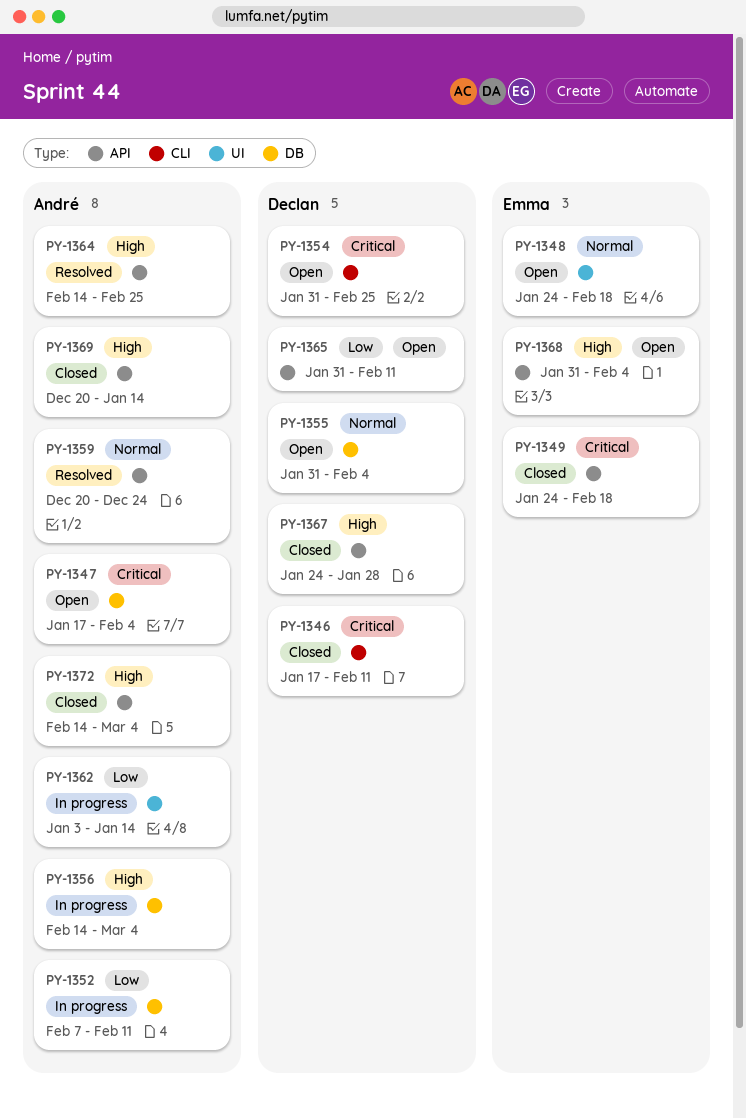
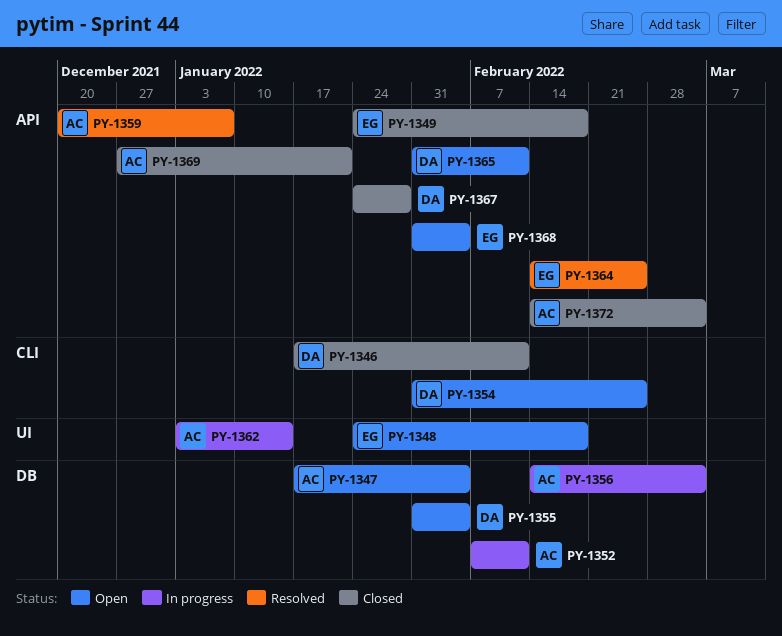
PY-1359, due: Dec 24 -> Jan 7
PY-1364, owner: André -> Emma
PY-1369, start: Dec 20 -> Dec 27
PY-1369, due: Jan 14 -> Jan 21

